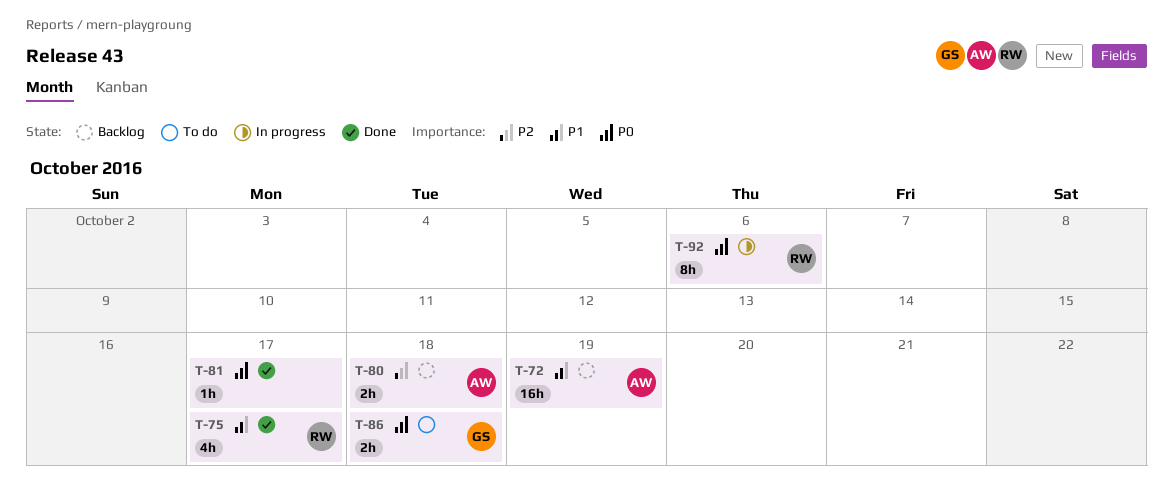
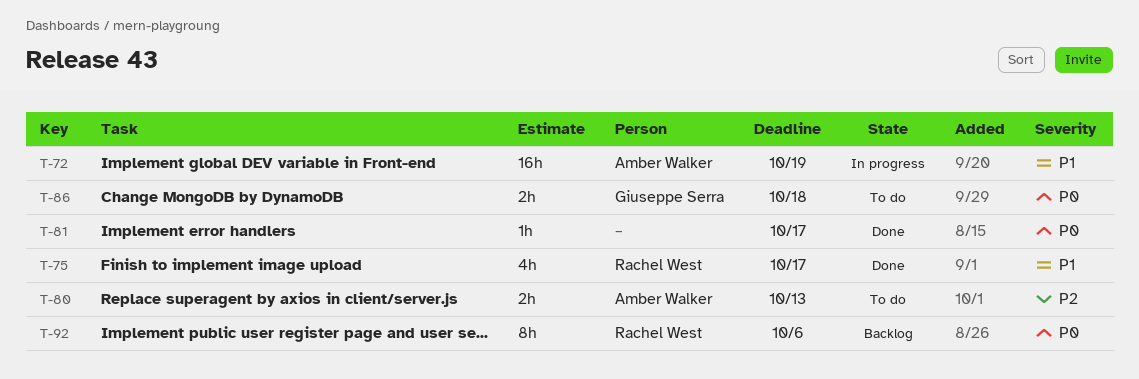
T-72, status: Backlog -> In progress
T-80, status: Backlog -> To do
T-80, due: Oct 18 -> Oct 13
T-92, status: In progress -> Backlog

